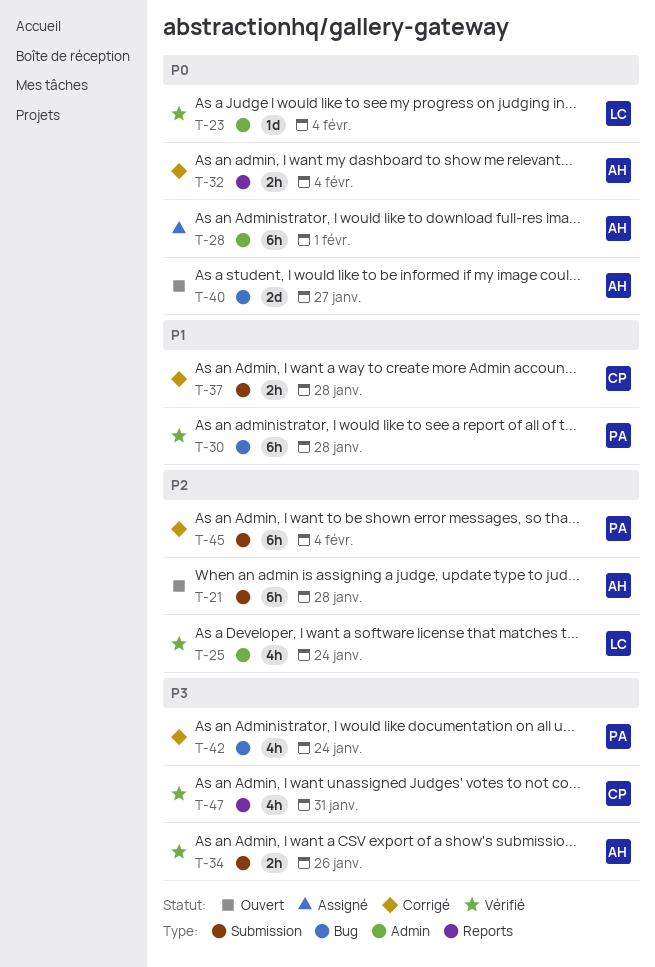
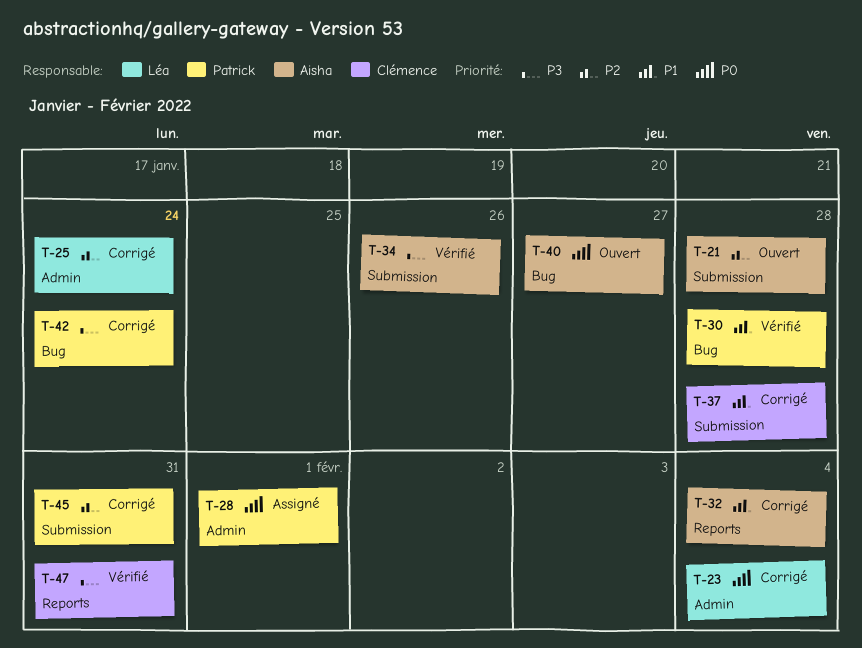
T-23, status: Vérifié -> Corrigé
T-25, status: Vérifié -> Corrigé
T-28, owner: Aisha -> Patrick
T-32, priority: P0 -> P1
T-45, due: Feb 4 -> Jan 31

